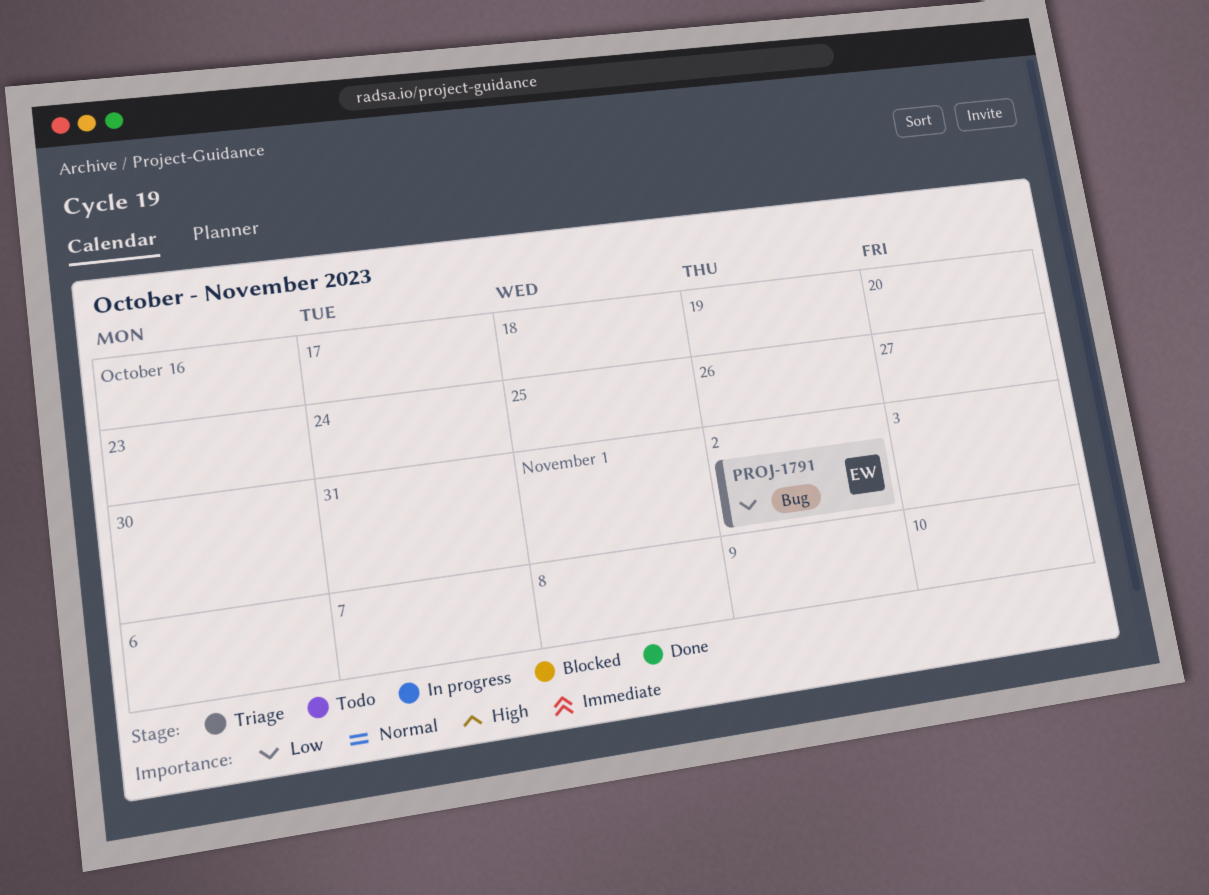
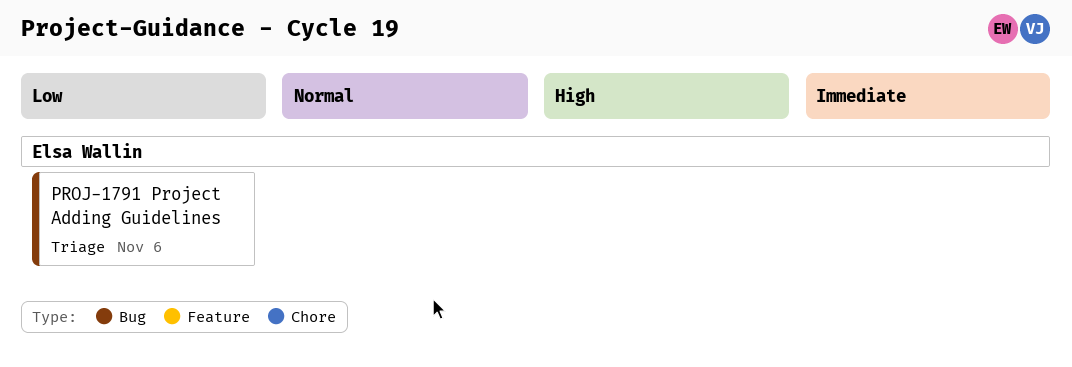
PROJ-1791, due: Nov 2 -> Nov 6

